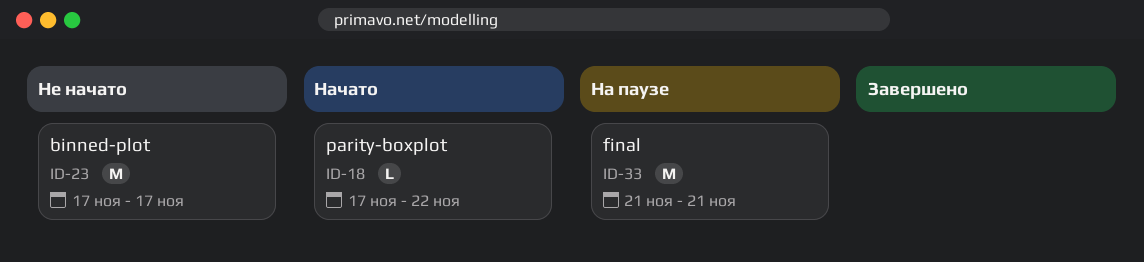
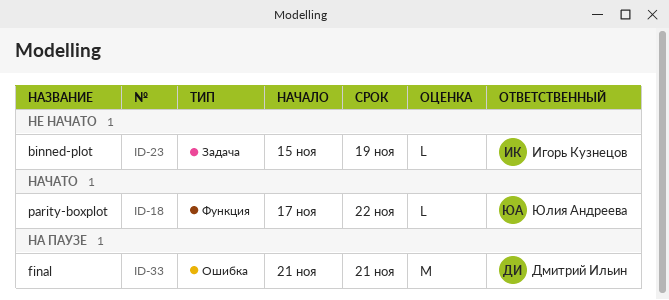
ID-23, estimate: M -> L
ID-23, start: Nov 17 -> Nov 15
ID-23, due: Nov 17 -> Nov 19

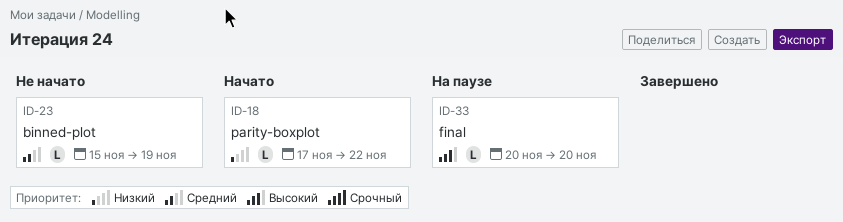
ID-33, estimate: M -> L
ID-33, start: Nov 21 -> Nov 20
ID-33, due: Nov 21 -> Nov 20

